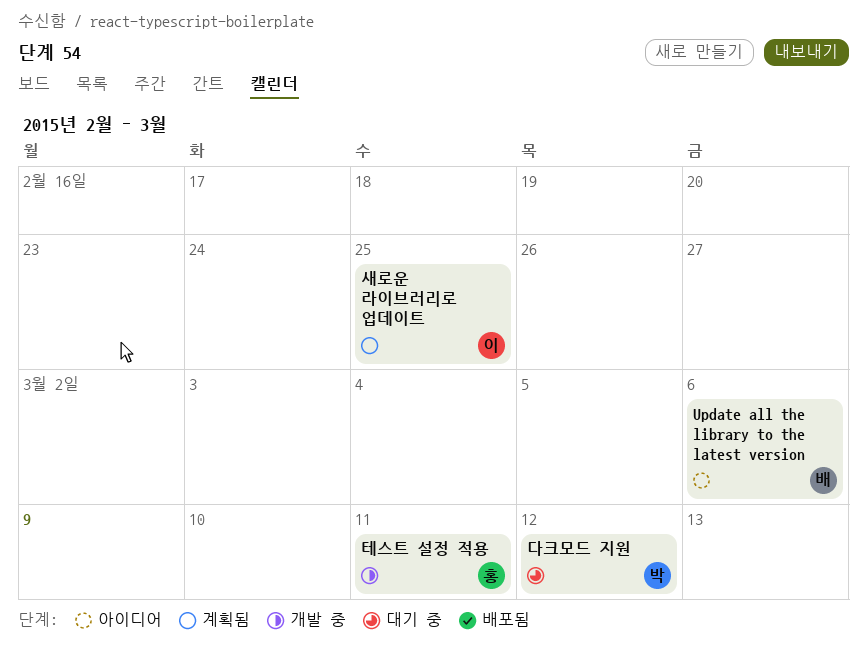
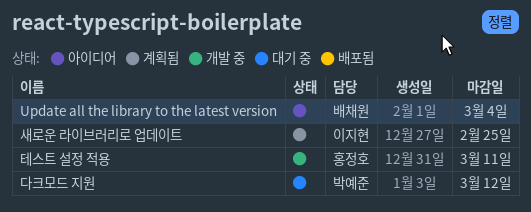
Update all the library to the latest version, due: Mar 6 -> Mar 4

